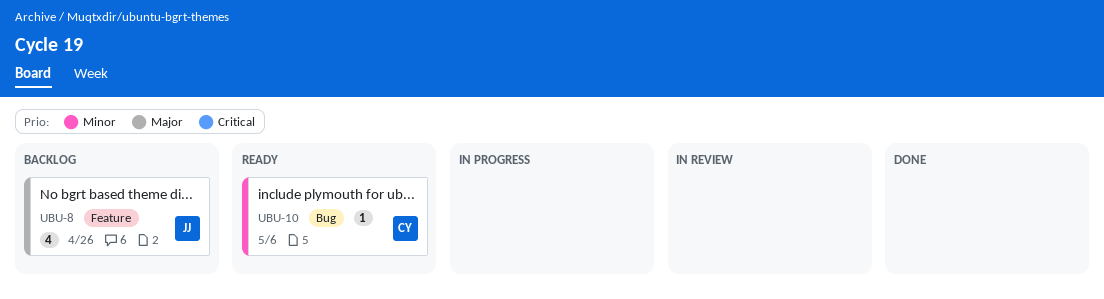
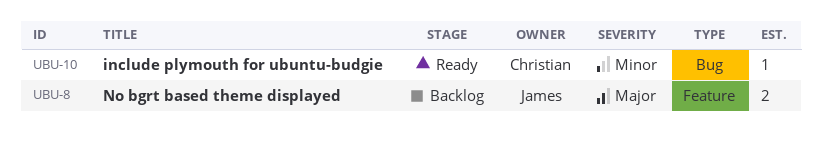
UBU-8, estimate: 4 -> 2

